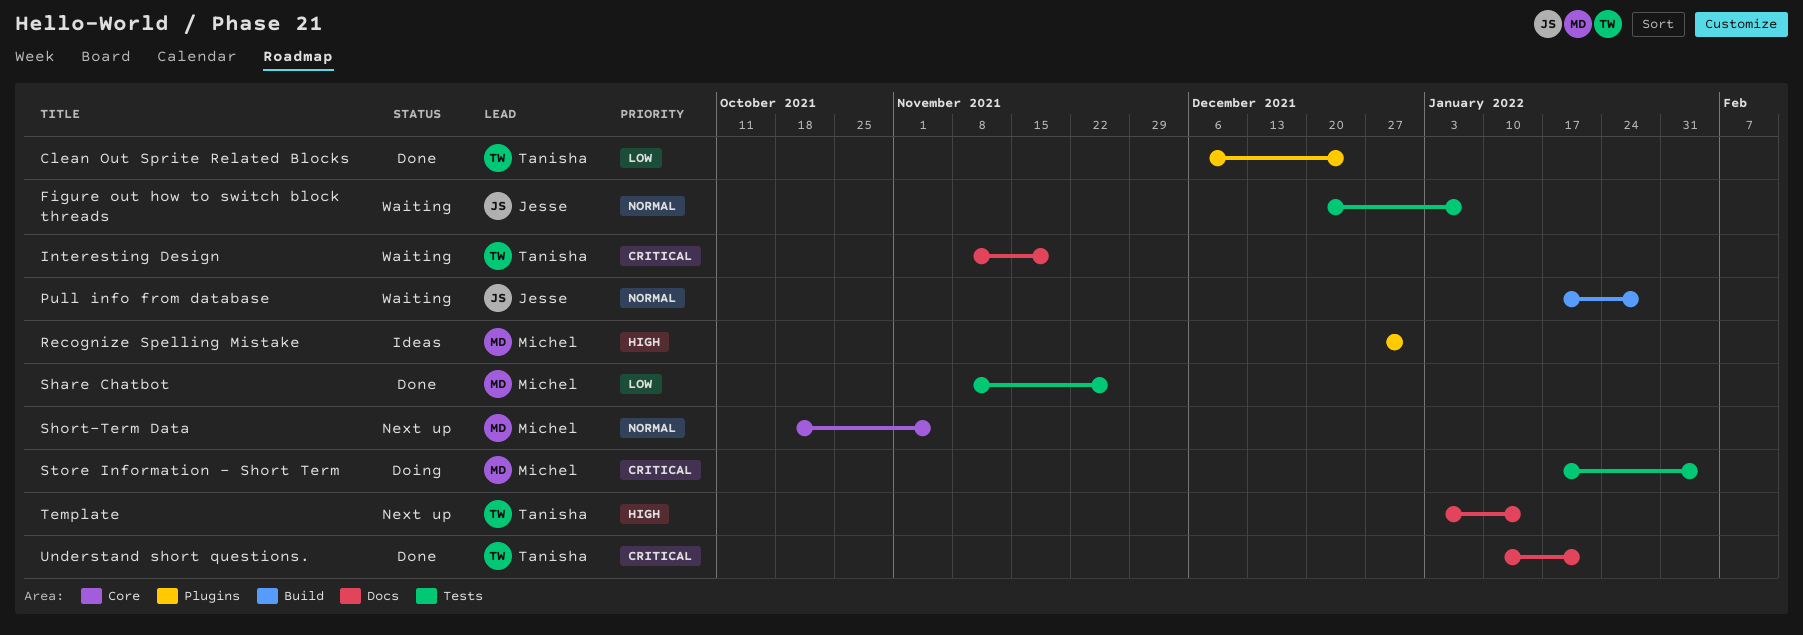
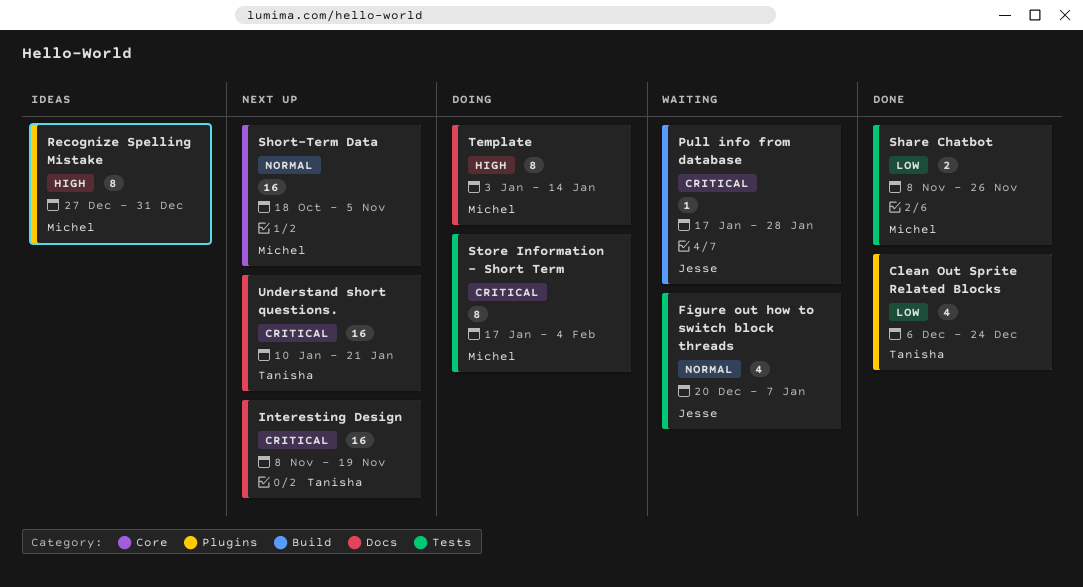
Interesting Design, status: Waiting -> Next up
Pull info from database, priority: Normal -> Critical
Template, status: Next up -> Doing
Template, owner: Tanisha -> Michel
Understand short questions., status: Done -> Next up

